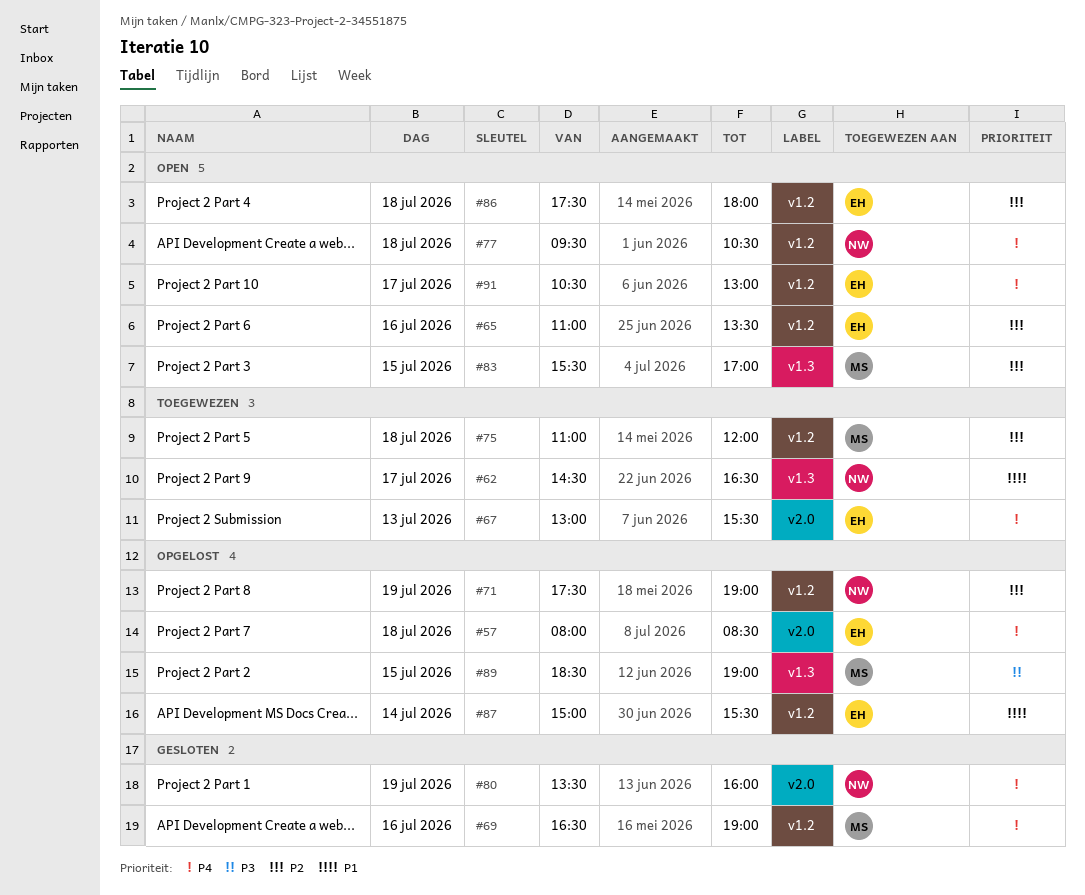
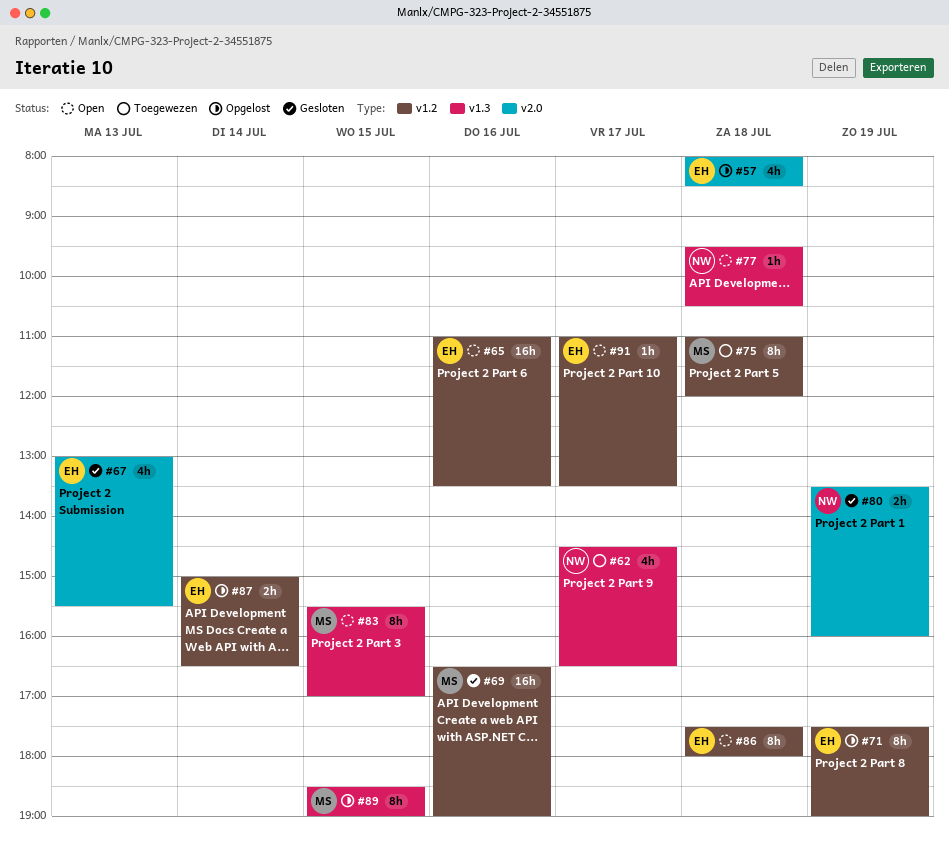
#67, status: Toegewezen -> Gesloten
#71, owner: NW -> EH
#77, label: v1.2 -> v1.3
#87, ends: 15:30 -> 16:30
#91, begins: 10:30 -> 11:00
#91, ends: 13:00 -> 13:30

